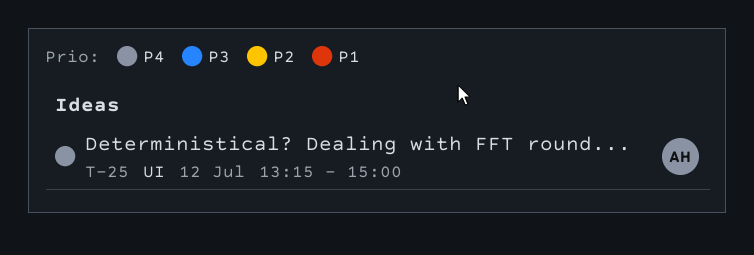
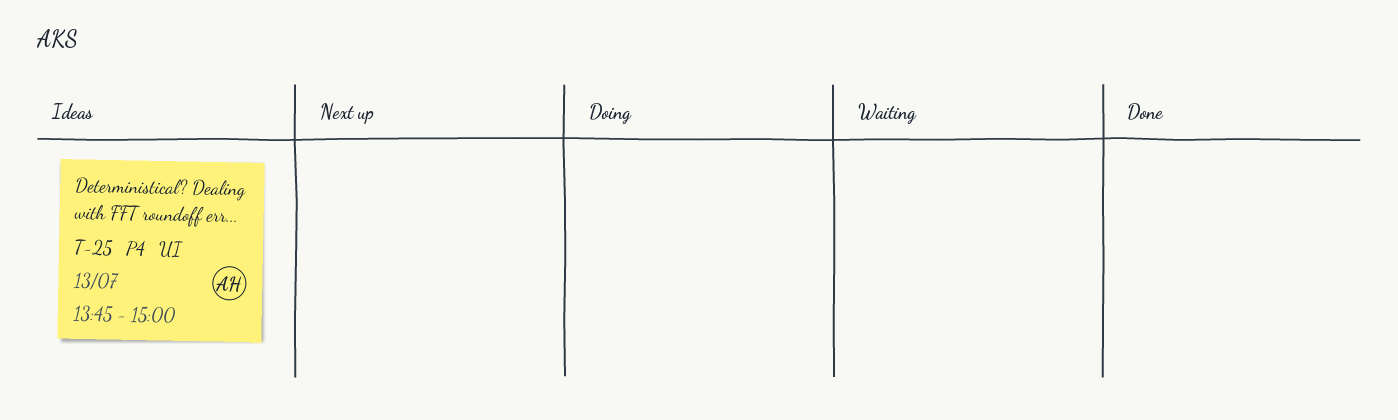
T-25, day: Jul 12 -> Jul 13
T-25, begins: 13:15 -> 13:45

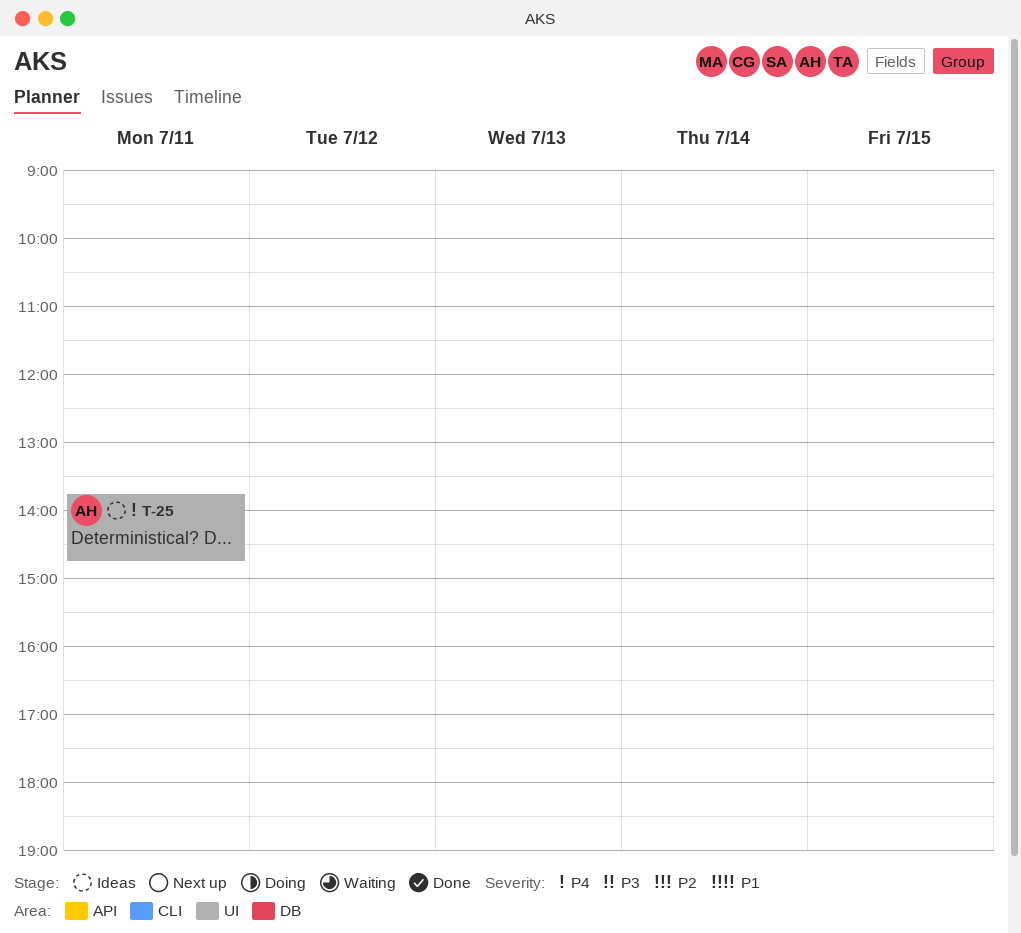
T-25, day: Jul 13 -> Jul 11
T-25, ends: 15:00 -> 14:45

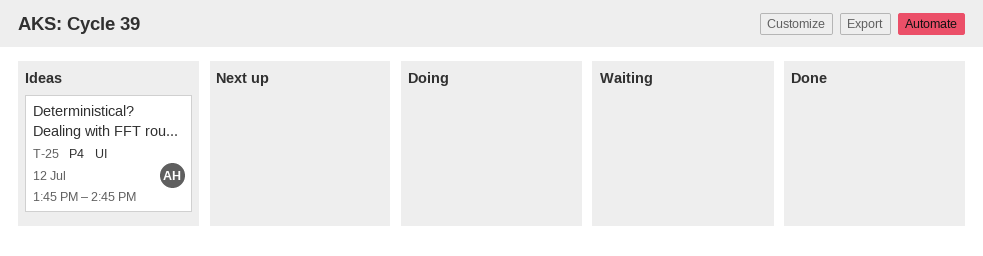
T-25, day: Jul 11 -> Jul 12

